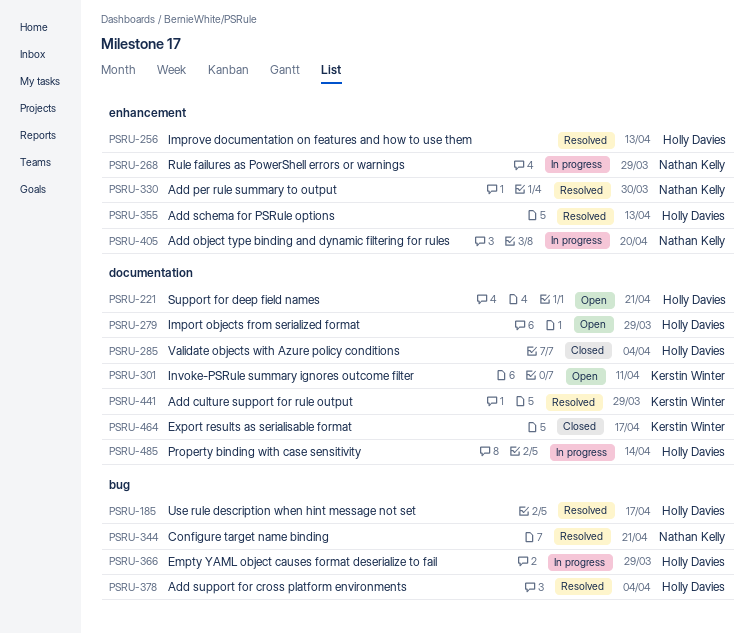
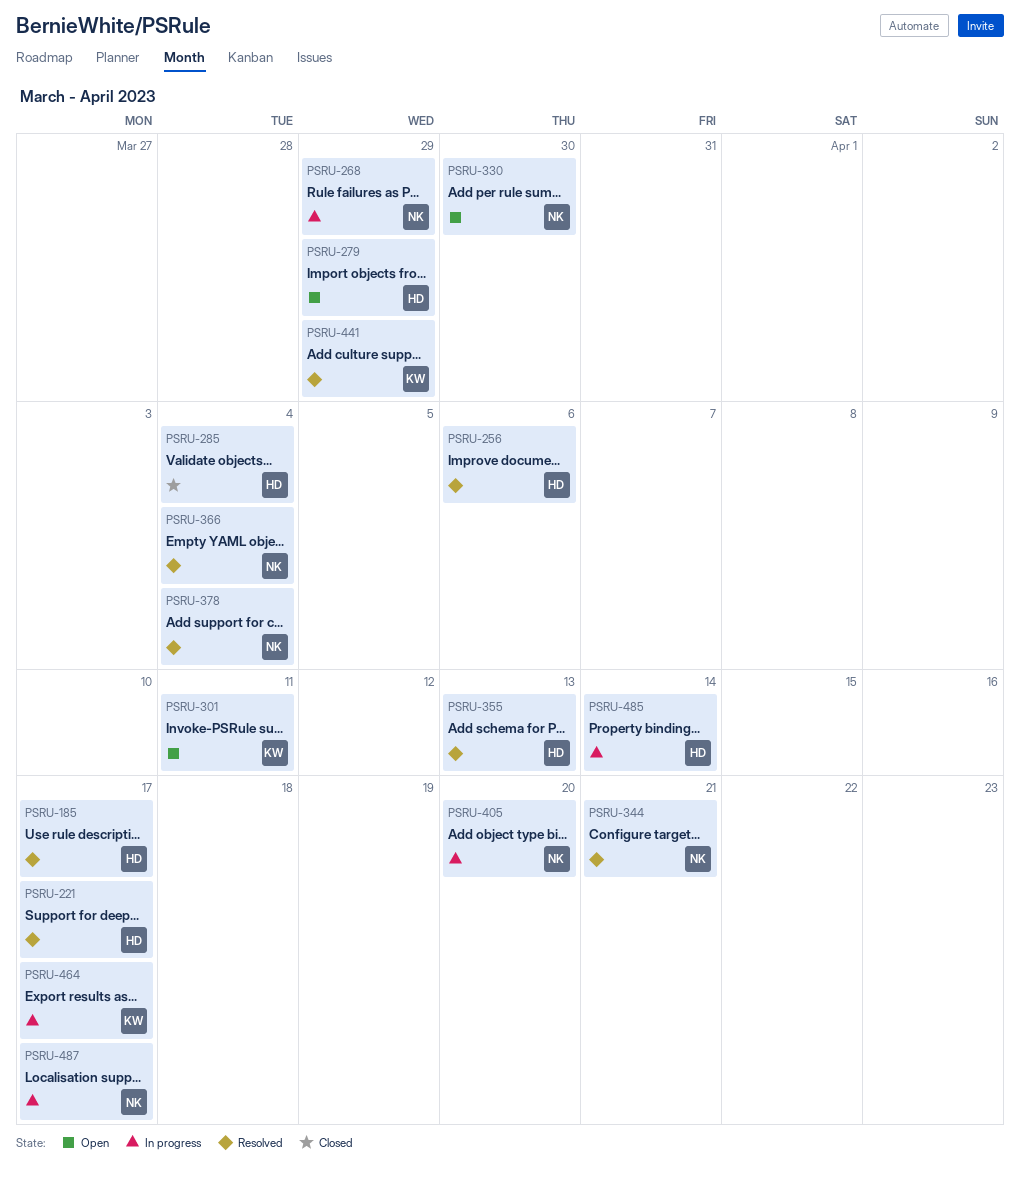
PSRU-221, status: Open -> Resolved
PSRU-221, due: Apr 21 -> Apr 17
PSRU-256, due: Apr 13 -> Apr 6
PSRU-330, status: Resolved -> Open
PSRU-366, status: In progress -> Resolved
PSRU-366, owner: Holly Davies -> Nathan Kelly
PSRU-366, due: Mar 29 -> Apr 4
PSRU-378, owner: Holly Davies -> Nathan Kelly
PSRU-464, status: Closed -> In progress
PSRU-487: none -> present

